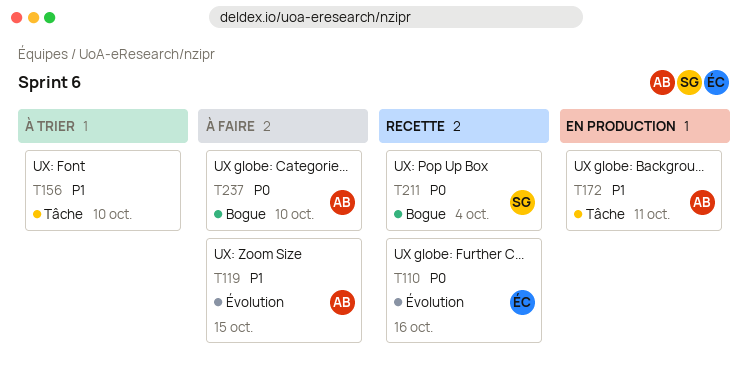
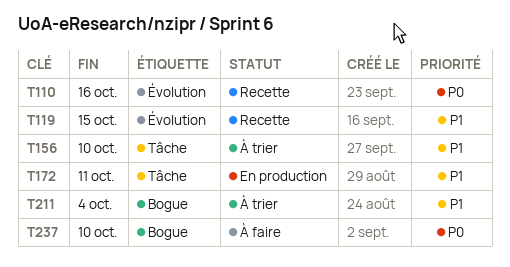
T119, status: À faire -> Recette
T211, status: Recette -> À trier
T211, priority: P0 -> P1

